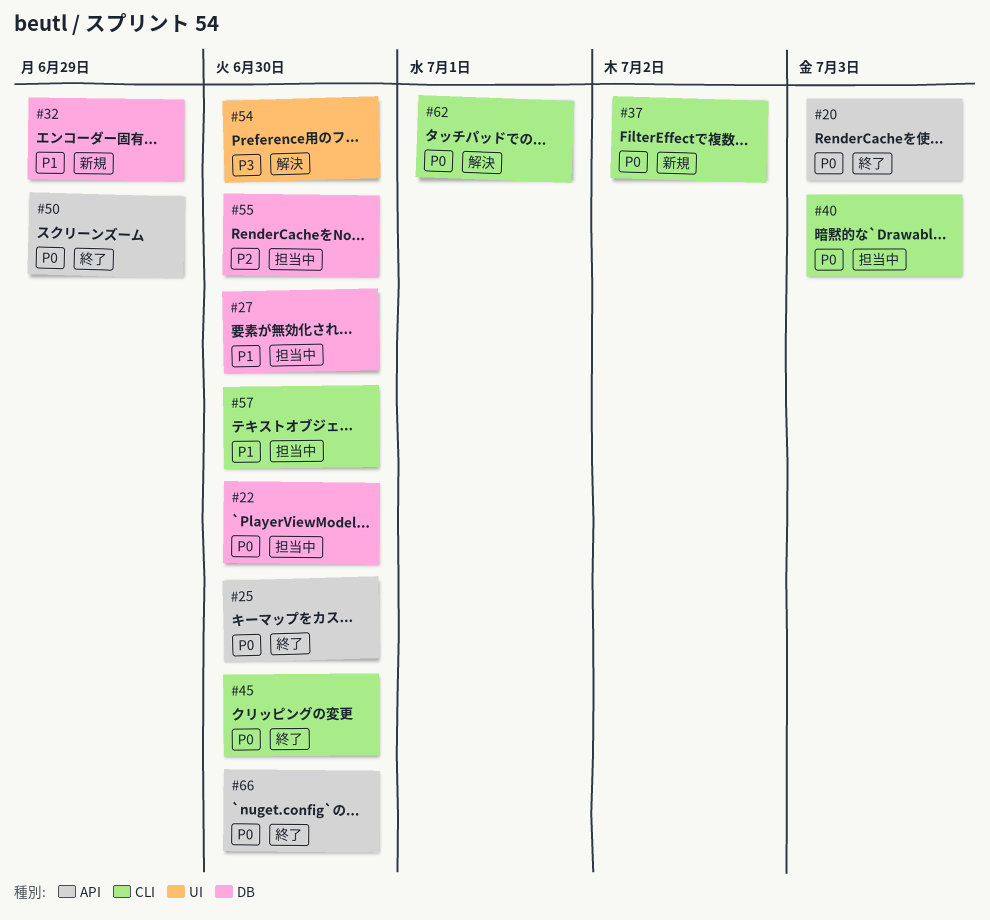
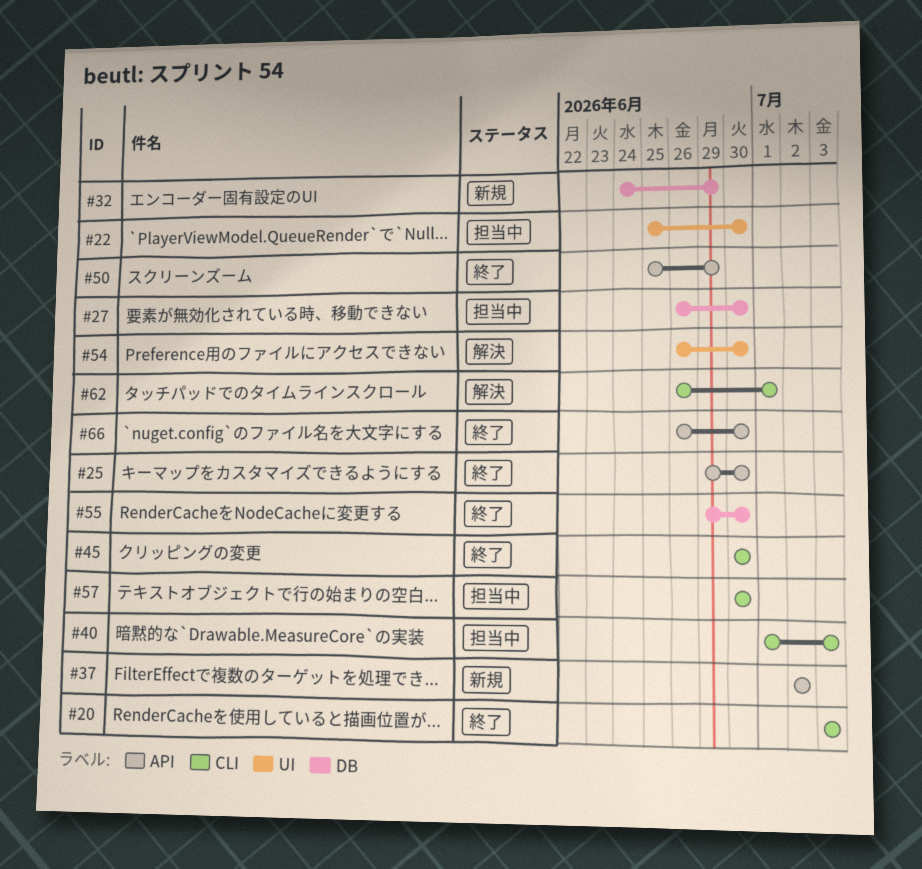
#20, label: API -> CLI
#22, label: DB -> UI
#37, label: CLI -> API
#55, status: 担当中 -> 終了

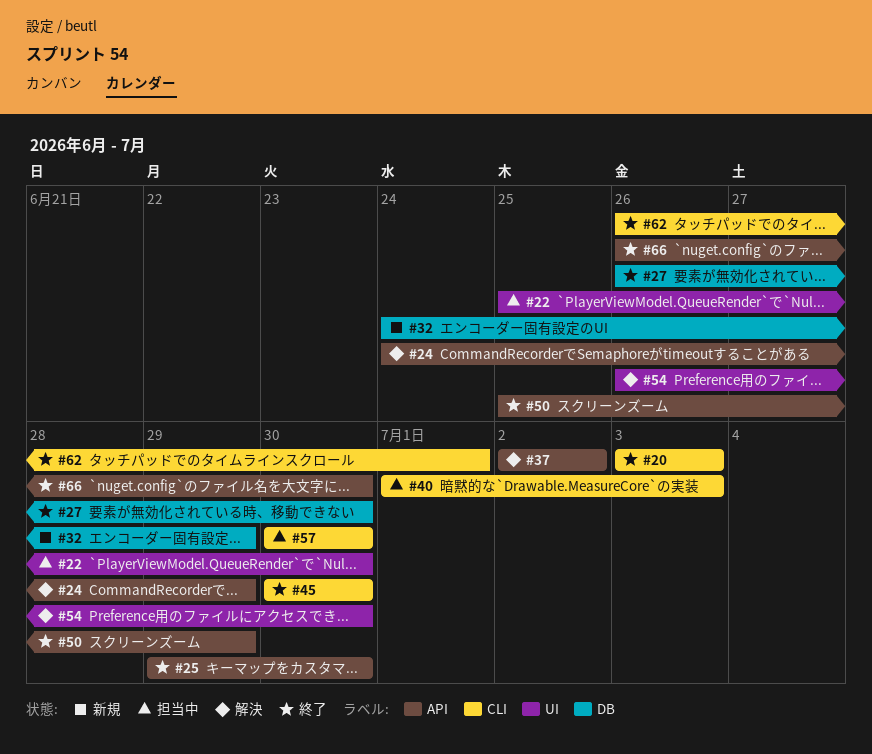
#24: none -> present
#27, status: 担当中 -> 終了
#37, status: 新規 -> 解決
#55: present -> none
#62, status: 解決 -> 終了

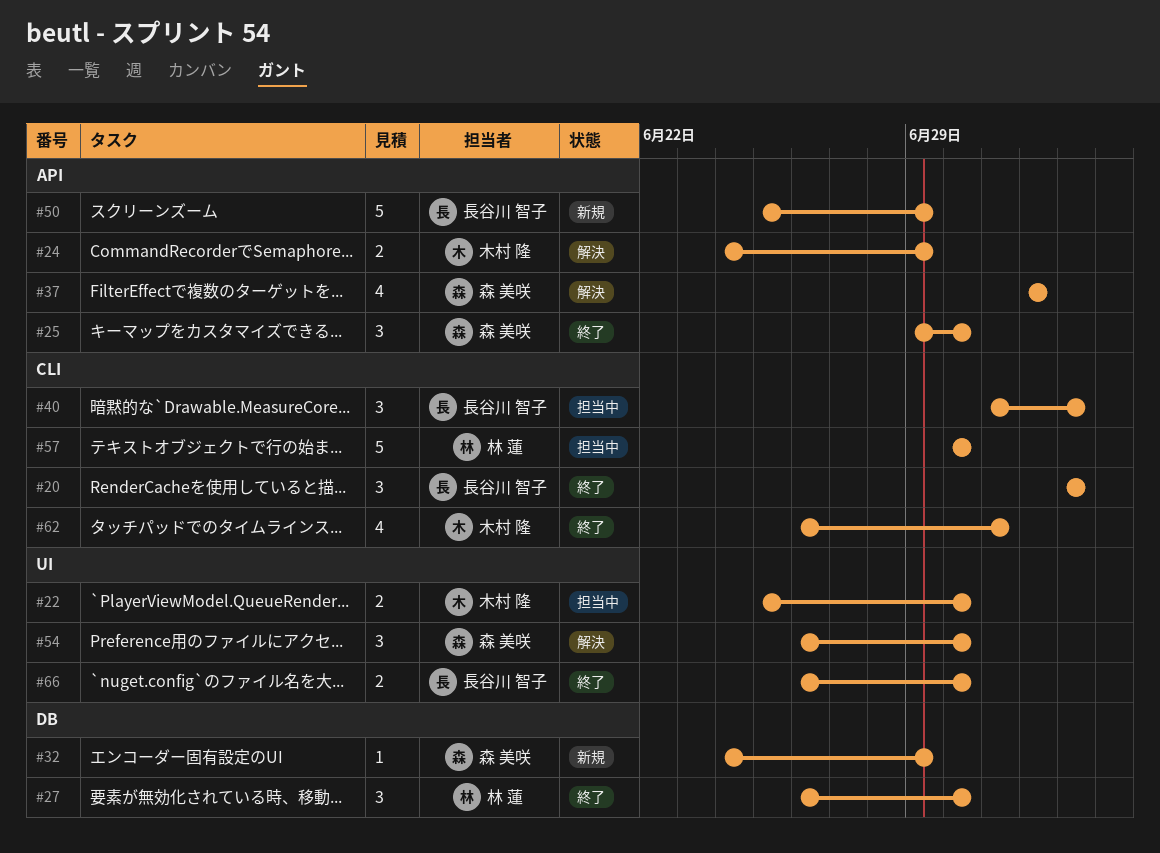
#45: present -> none
#50, status: 終了 -> 新規
#66, label: API -> UI

